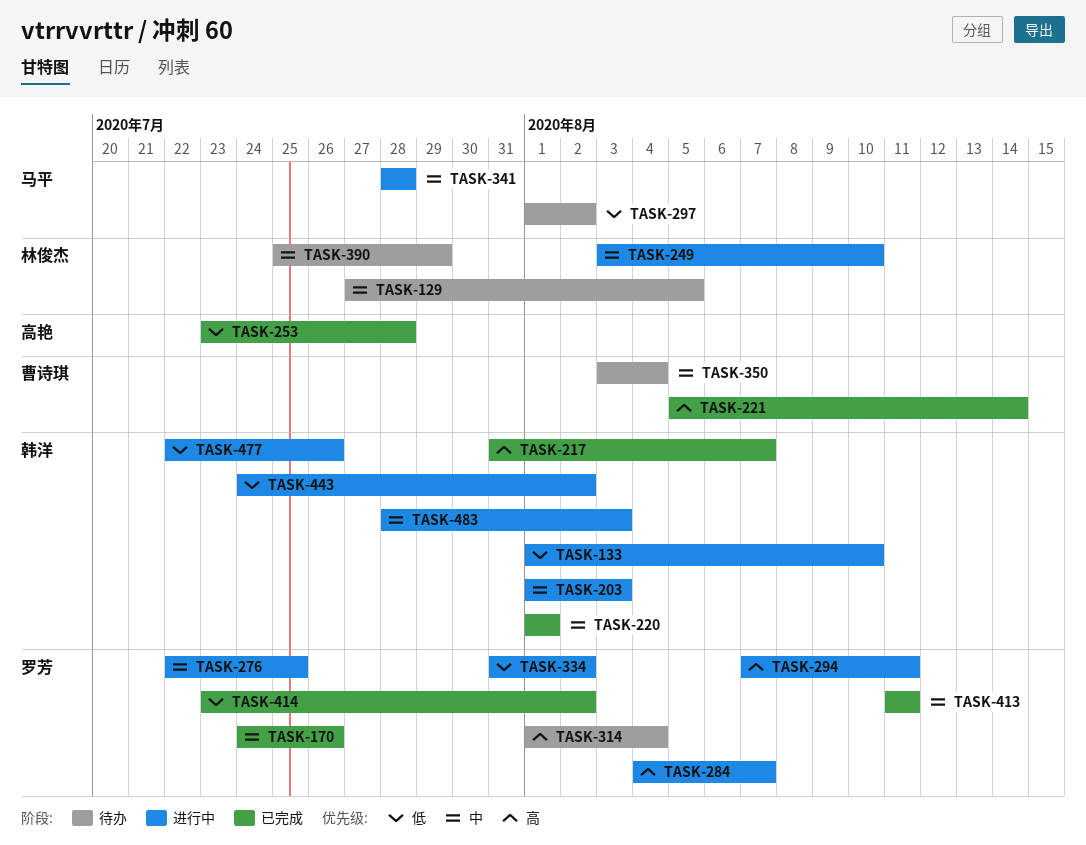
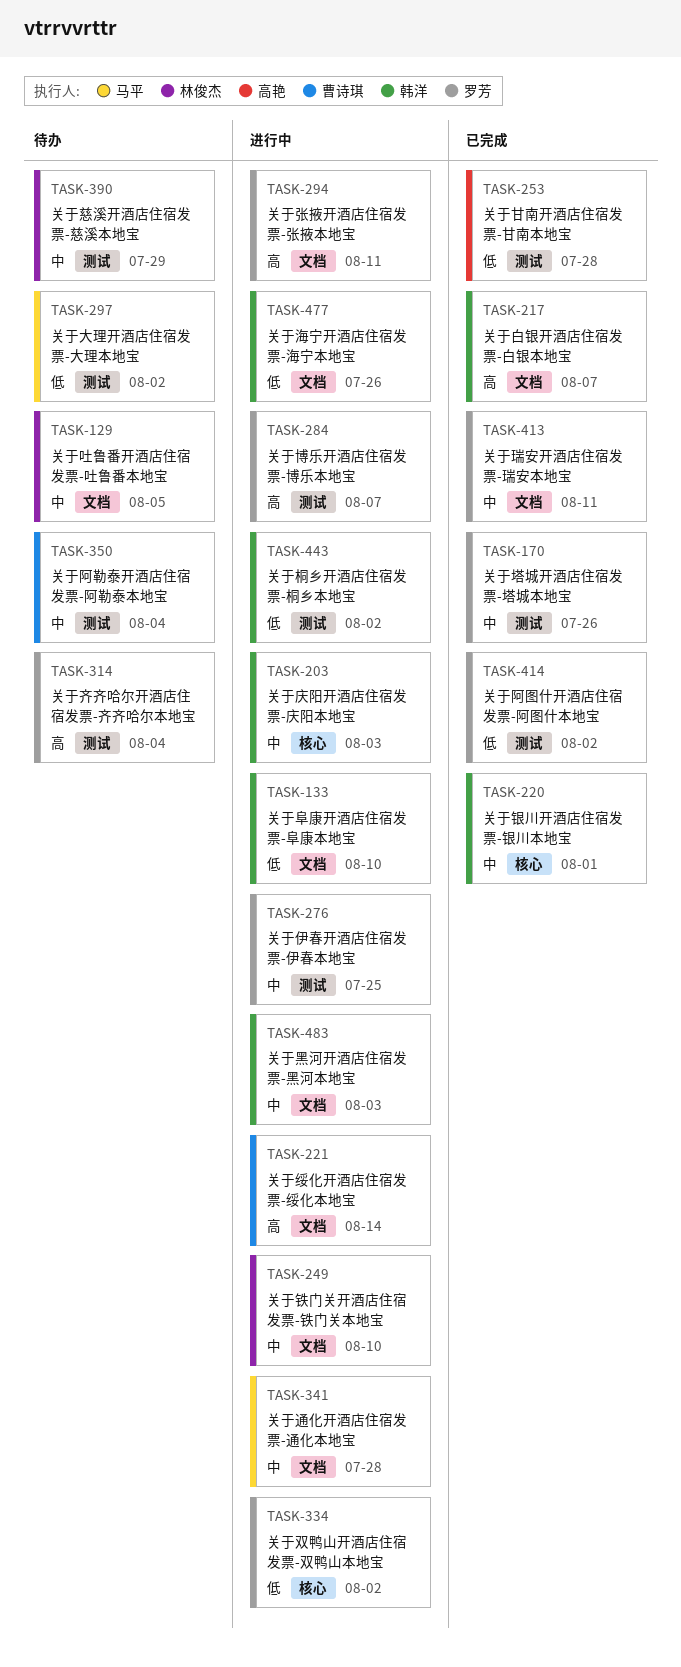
TASK-221, status: 已完成 -> 进行中

